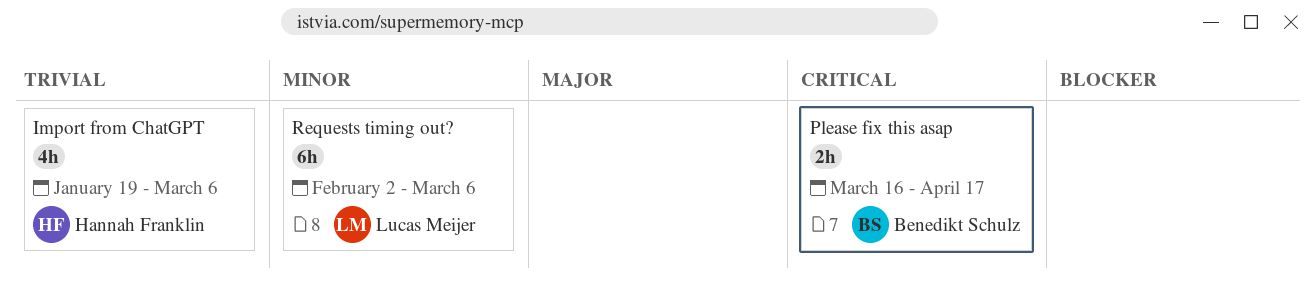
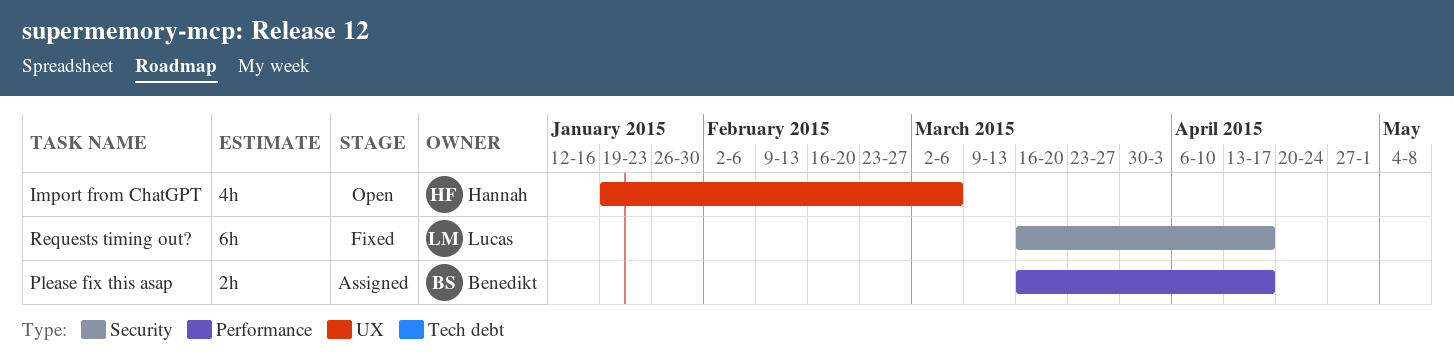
Requests timing out?, start: Feb 2 -> Mar 16
Requests timing out?, due: Mar 6 -> Apr 17

